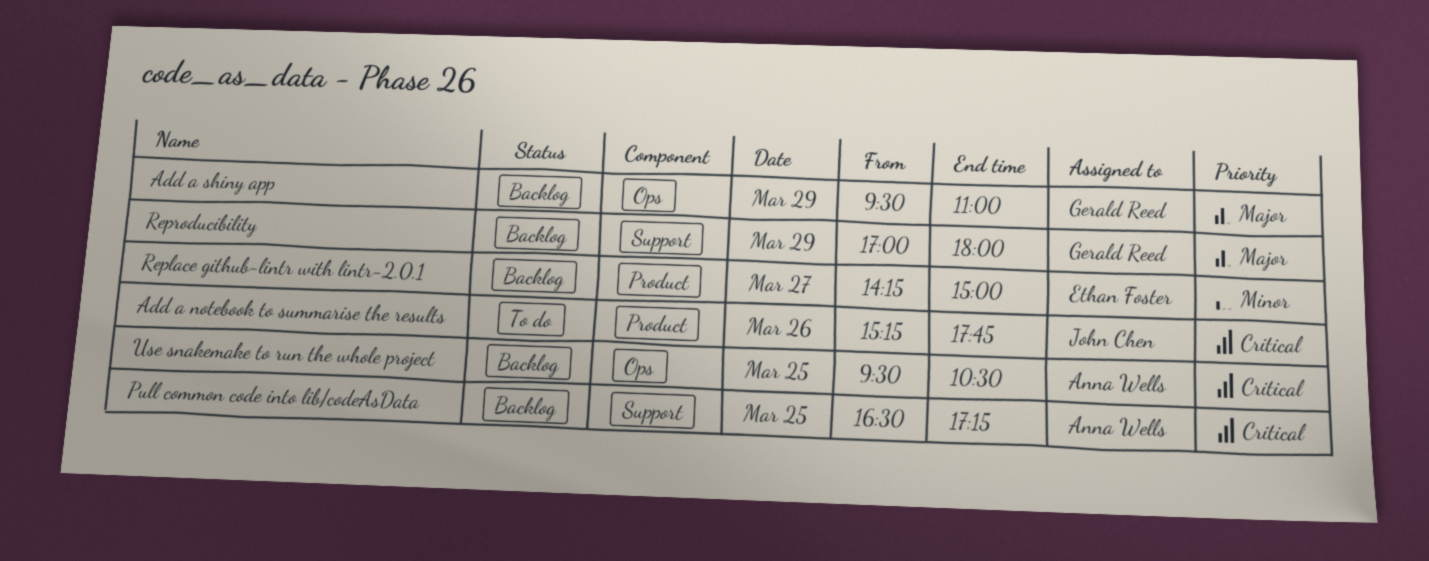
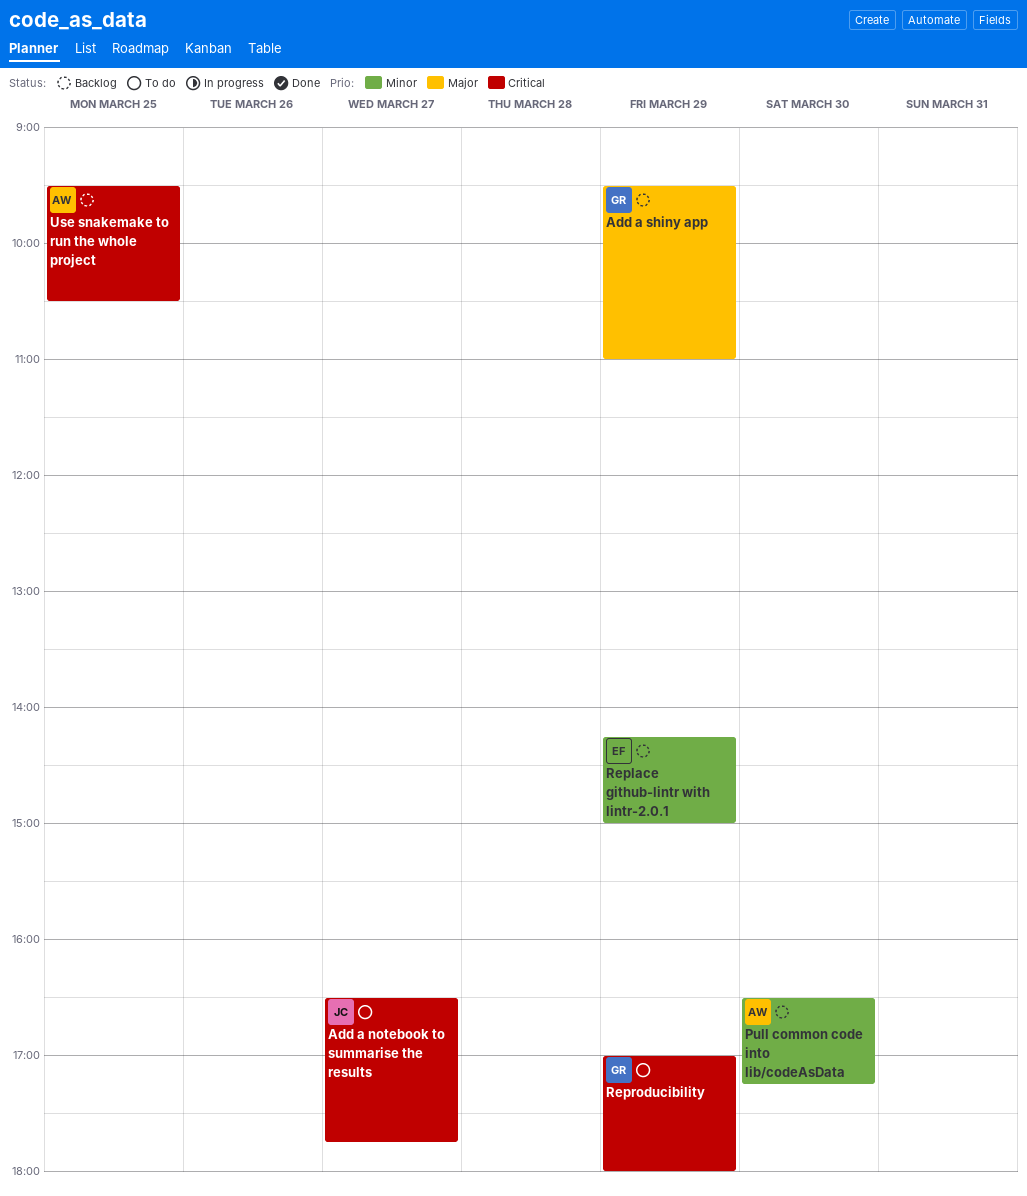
Add a notebook to summarise the results, day: Mar 26 -> Mar 27
Add a notebook to summarise the results, begins: 15:15 -> 16:30
Pull common code into lib/codeAsData, priority: Critical -> Minor
Pull common code into lib/codeAsData, day: Mar 25 -> Mar 30
Replace github-lintr with lintr-2.0.1, day: Mar 27 -> Mar 29
Reproducibility, status: Backlog -> To do
Reproducibility, priority: Major -> Critical

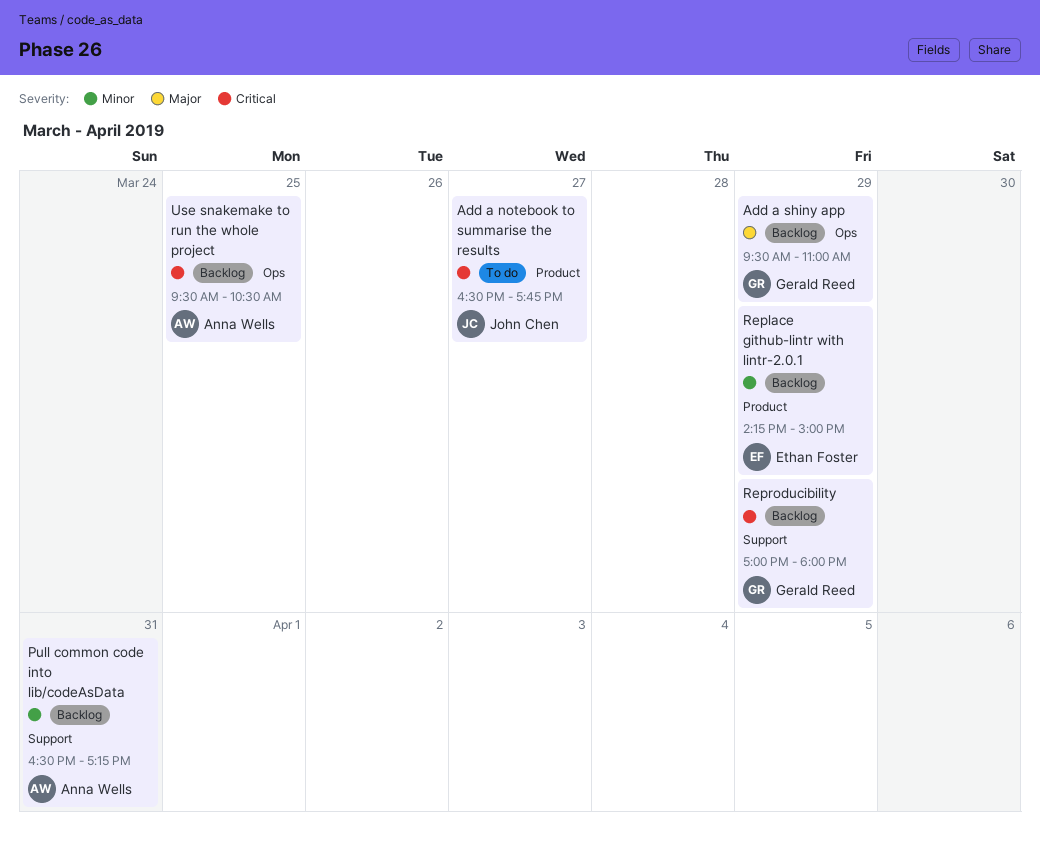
Pull common code into lib/codeAsData, day: Mar 30 -> Mar 31
Reproducibility, status: To do -> Backlog

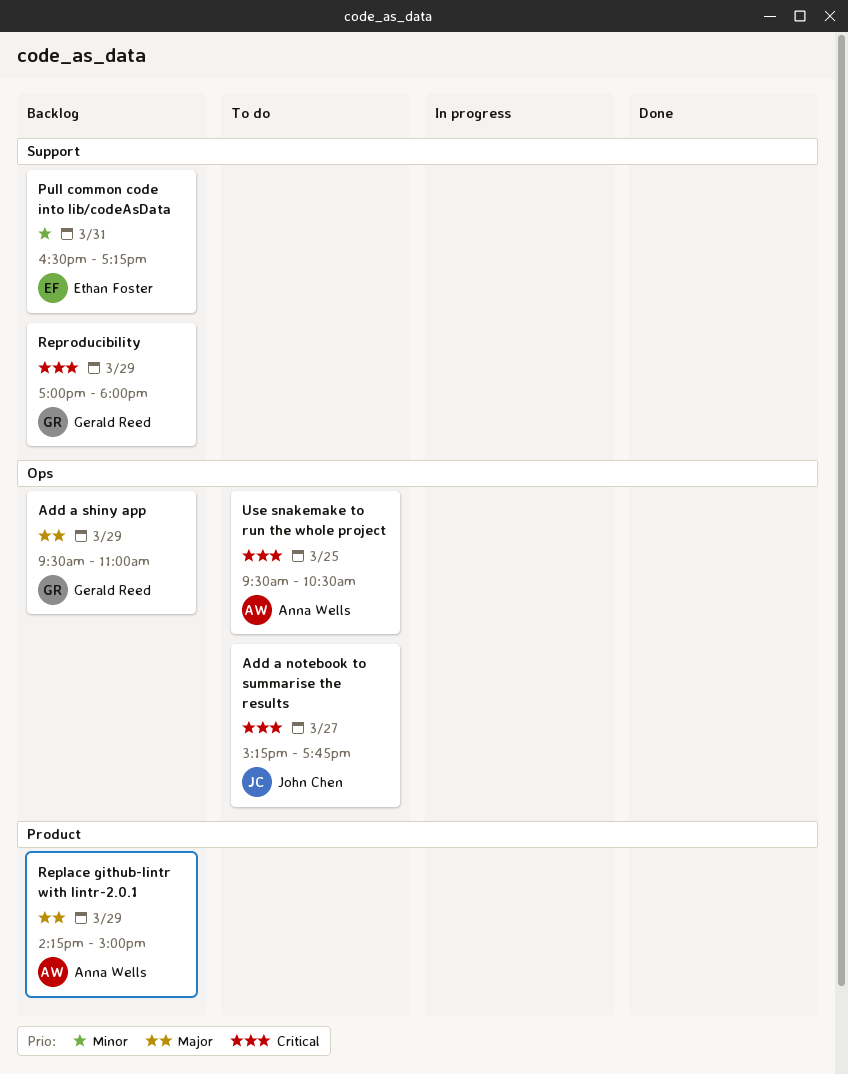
Add a notebook to summarise the results, label: Product -> Ops
Add a notebook to summarise the results, begins: 16:30 -> 15:15
Pull common code into lib/codeAsData, owner: Anna Wells -> Ethan Foster
Replace github-lintr with lintr-2.0.1, owner: Ethan Foster -> Anna Wells
Replace github-lintr with lintr-2.0.1, priority: Minor -> Major
Use snakemake to run the whole project, status: Backlog -> To do

